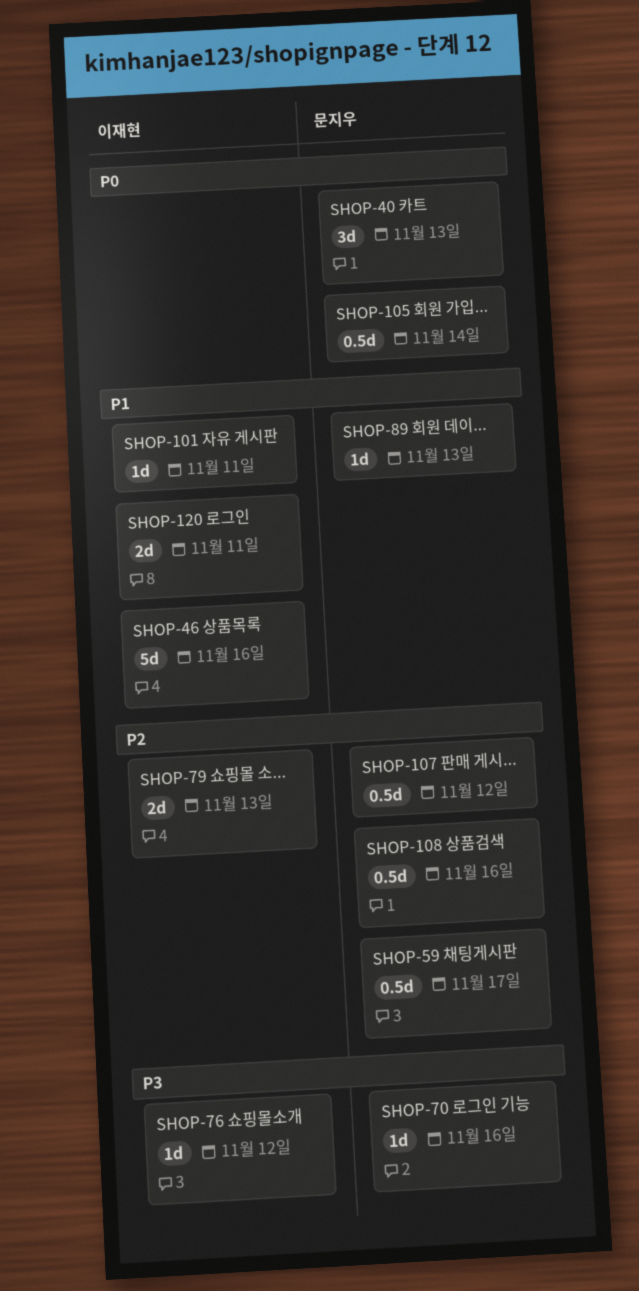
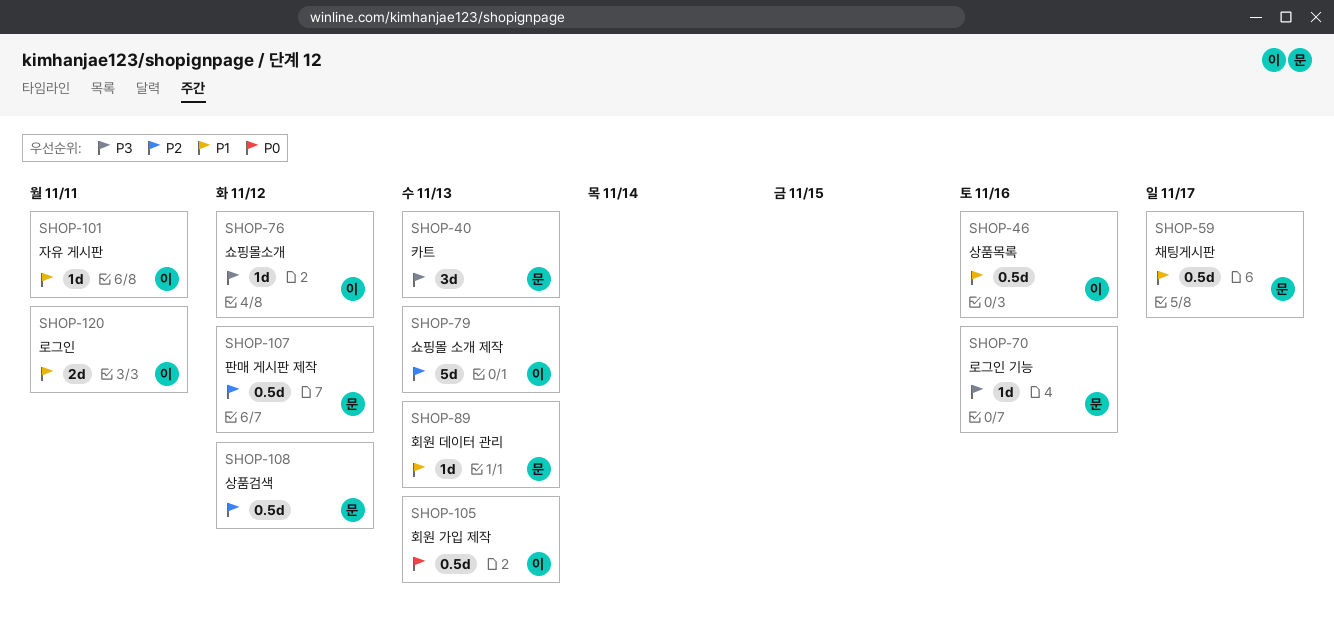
SHOP-40, priority: P0 -> P3
SHOP-46, estimate: 5d -> 0.5d
SHOP-59, priority: P2 -> P1
SHOP-79, estimate: 2d -> 5d
SHOP-105, owner: 문지우 -> 이재현
SHOP-105, due: Nov 14 -> Nov 13
SHOP-108, due: Nov 16 -> Nov 12

